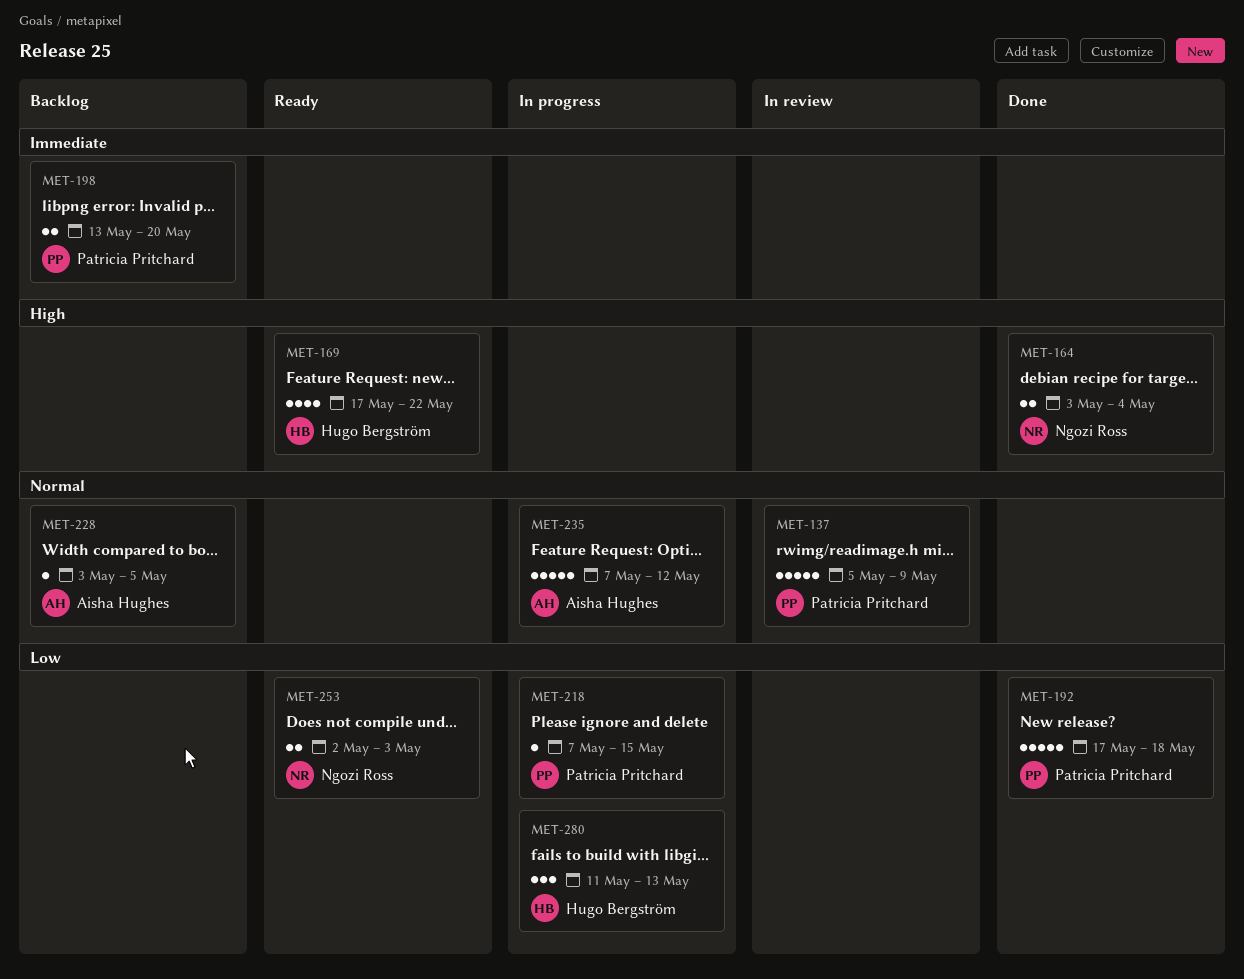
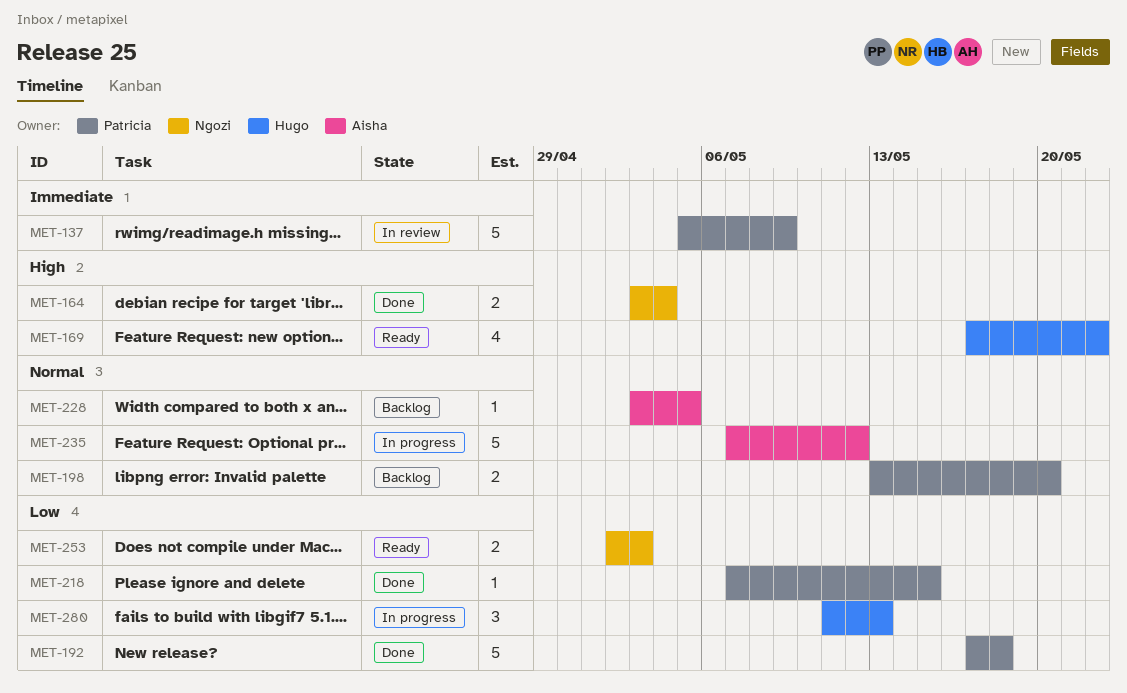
MET-137, priority: Normal -> Immediate
MET-198, priority: Immediate -> Normal
MET-218, status: In progress -> Done

